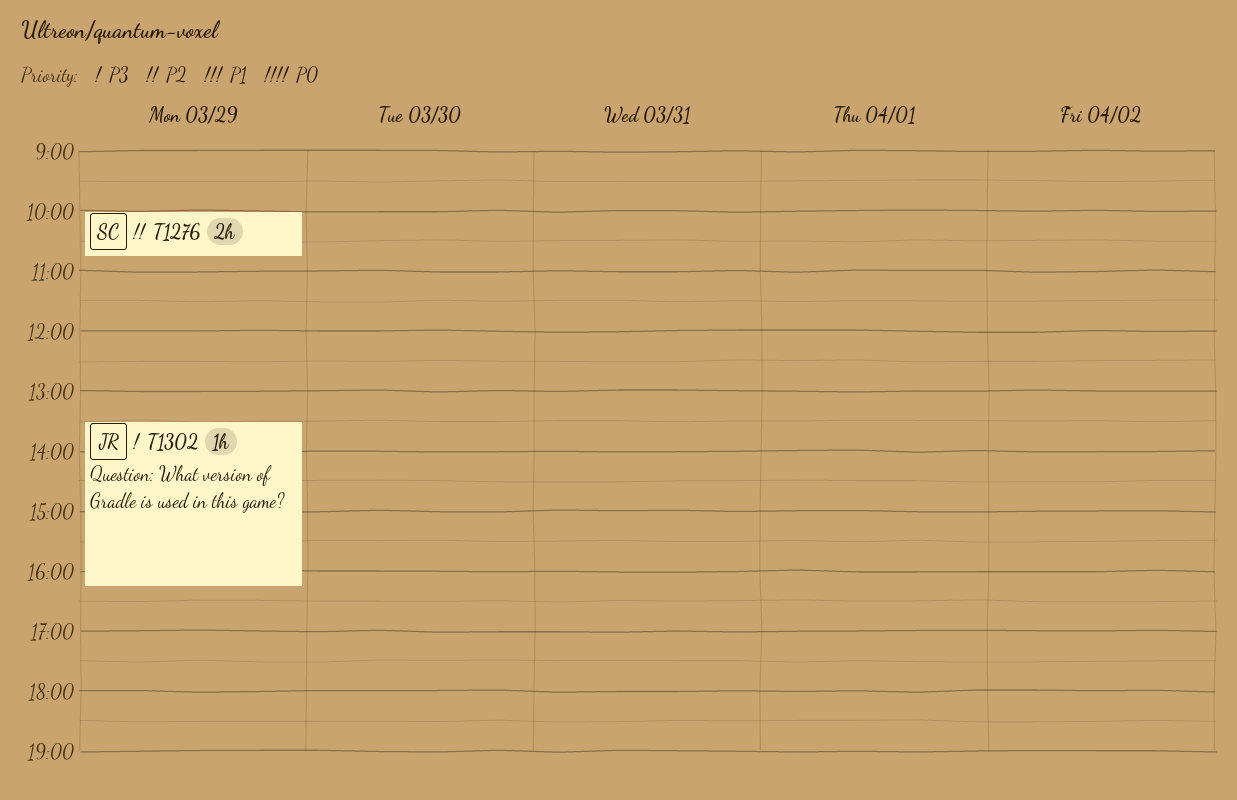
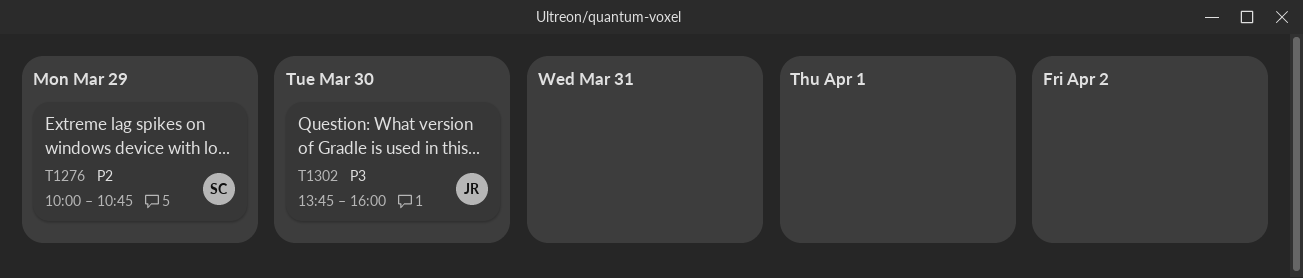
T1302, day: Mar 29 -> Mar 30
T1302, begins: 13:30 -> 13:45
T1302, ends: 16:15 -> 16:00

